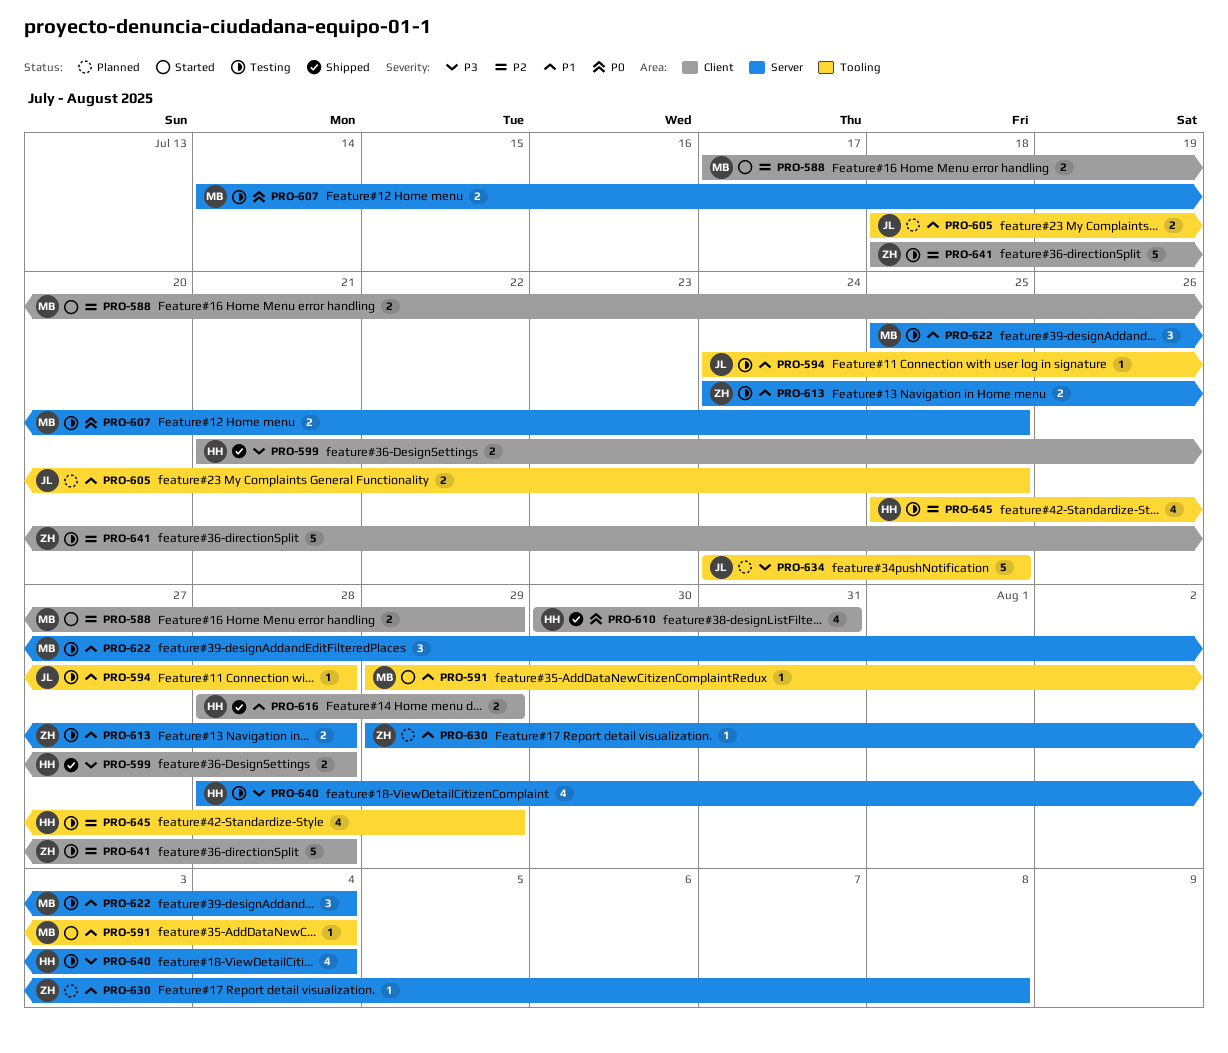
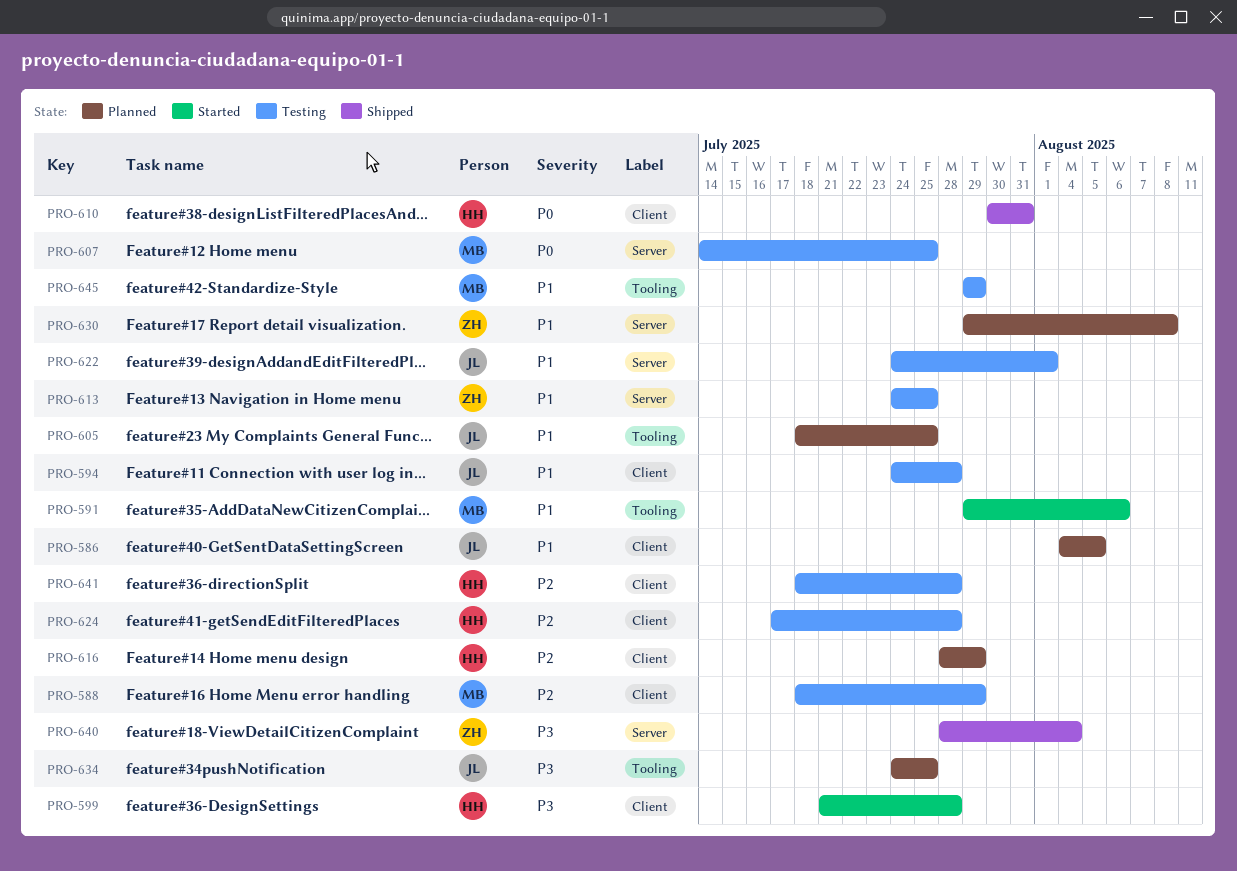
PRO-586: none -> present
PRO-588, status: Started -> Testing
PRO-588, start: Jul 17 -> Jul 18
PRO-591, due: Aug 4 -> Aug 6
PRO-594, label: Tooling -> Client
PRO-599, status: Shipped -> Started
PRO-613, due: Jul 28 -> Jul 25
PRO-616, status: Shipped -> Planned
PRO-616, priority: P1 -> P2
PRO-622, owner: MB -> JL
PRO-622, start: Jul 25 -> Jul 24
PRO-622, due: Aug 4 -> Aug 1
PRO-624: none -> present
PRO-640, status: Testing -> Shipped
PRO-640, owner: HH -> ZH
PRO-641, owner: ZH -> HH
PRO-645, owner: HH -> MB
PRO-645, priority: P2 -> P1
PRO-645, start: Jul 25 -> Jul 29

